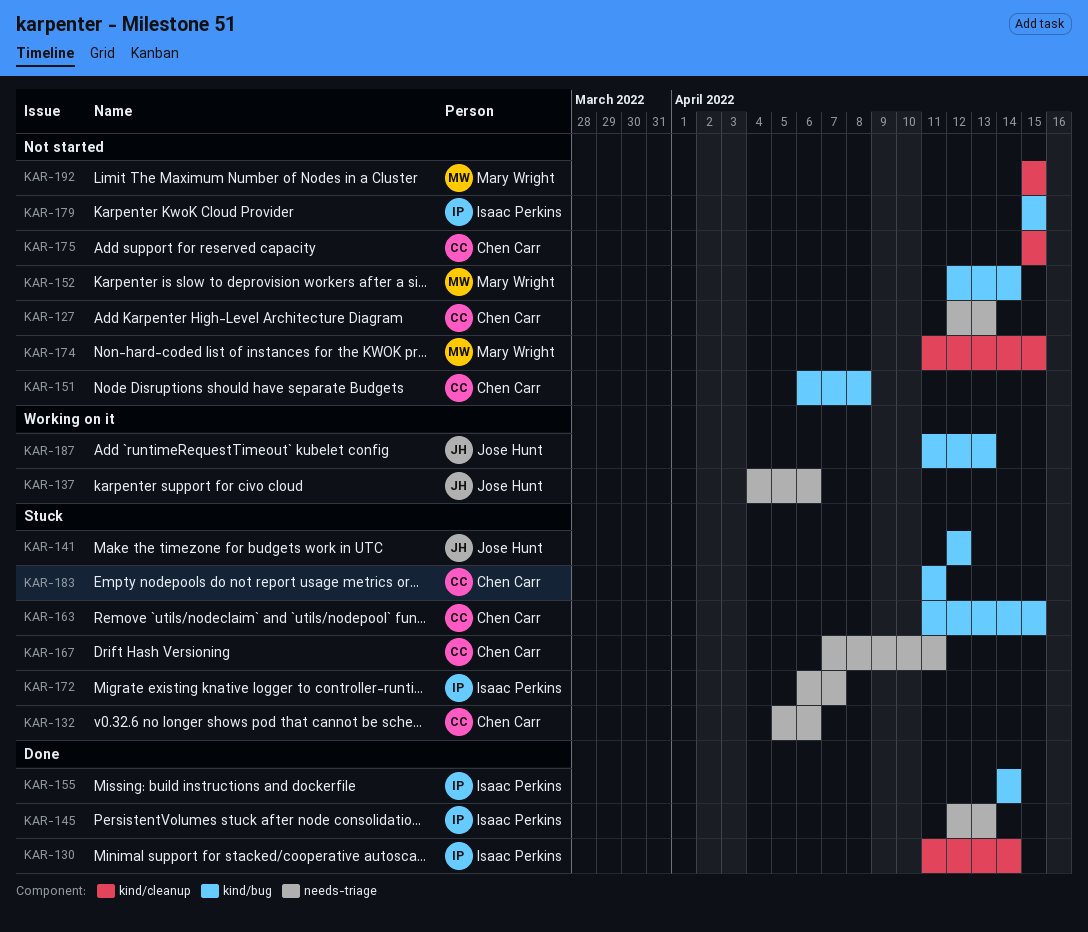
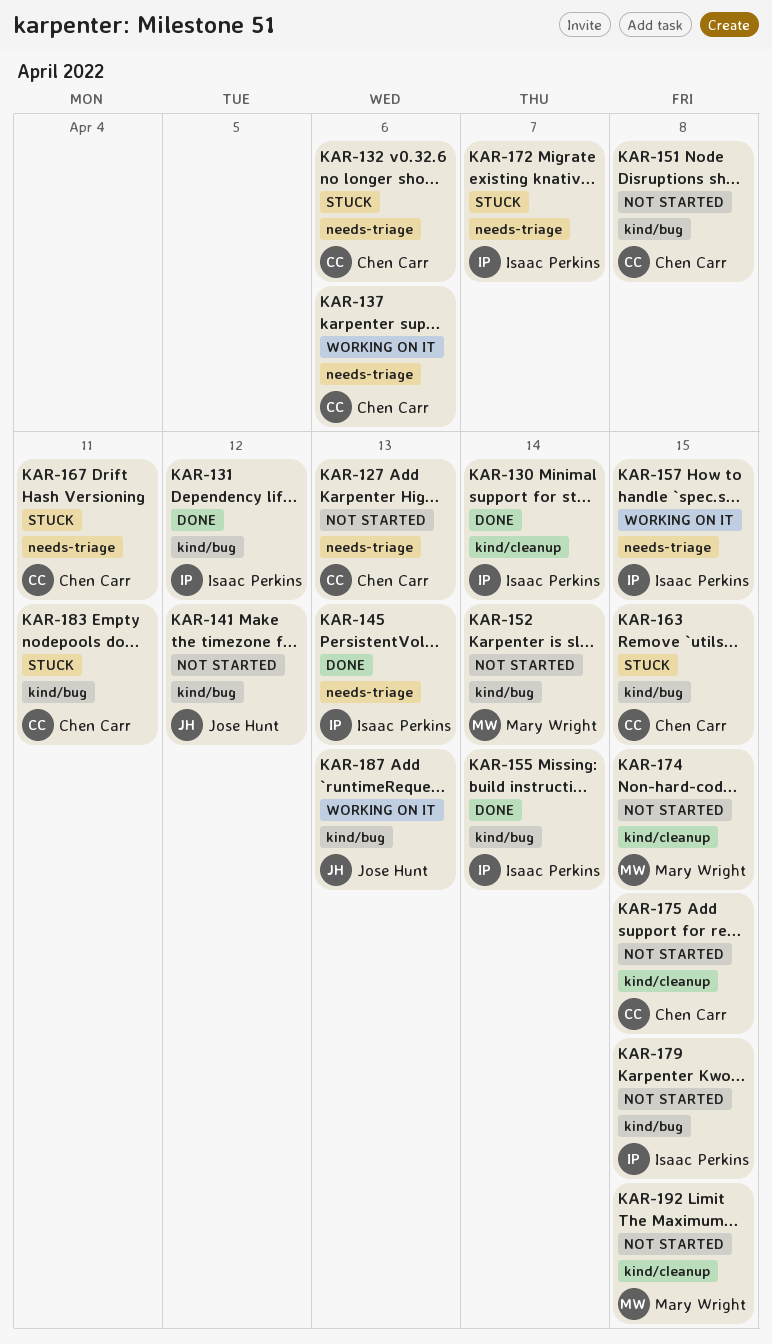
KAR-131: none -> present
KAR-137, owner: Jose Hunt -> Chen Carr
KAR-141, status: Stuck -> Not started
KAR-157: none -> present

